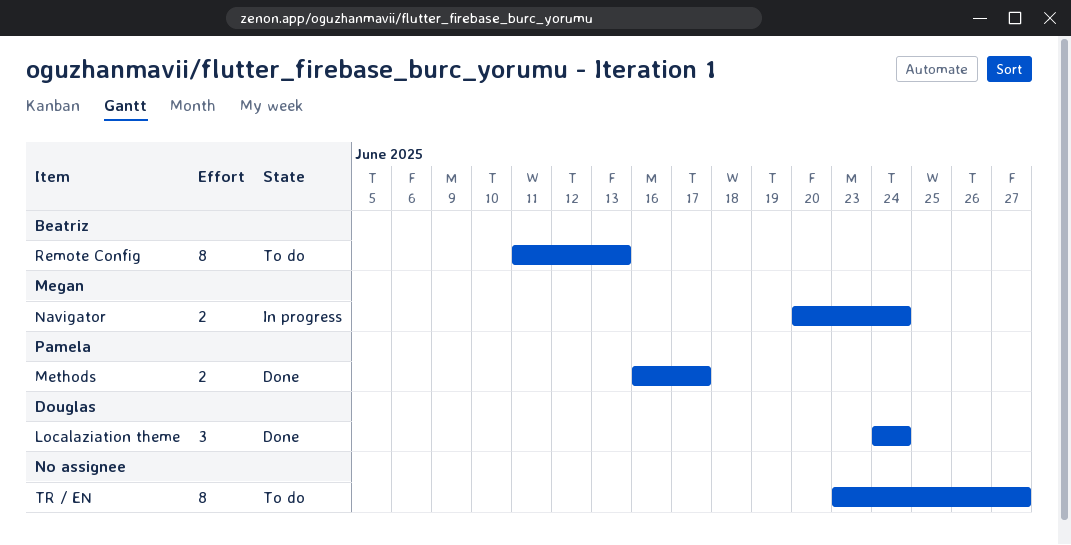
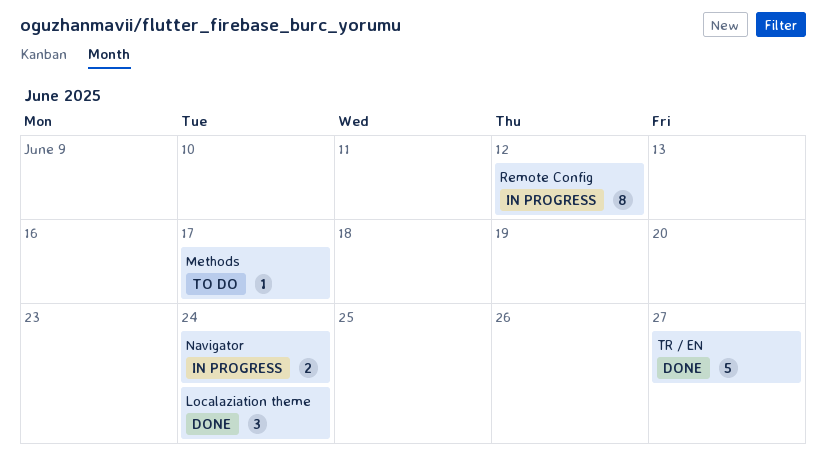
Methods, status: Done -> To do
Methods, estimate: 2 -> 1
Remote Config, status: To do -> In progress
Remote Config, due: Jun 13 -> Jun 12
TR / EN, status: To do -> Done
TR / EN, estimate: 8 -> 5

